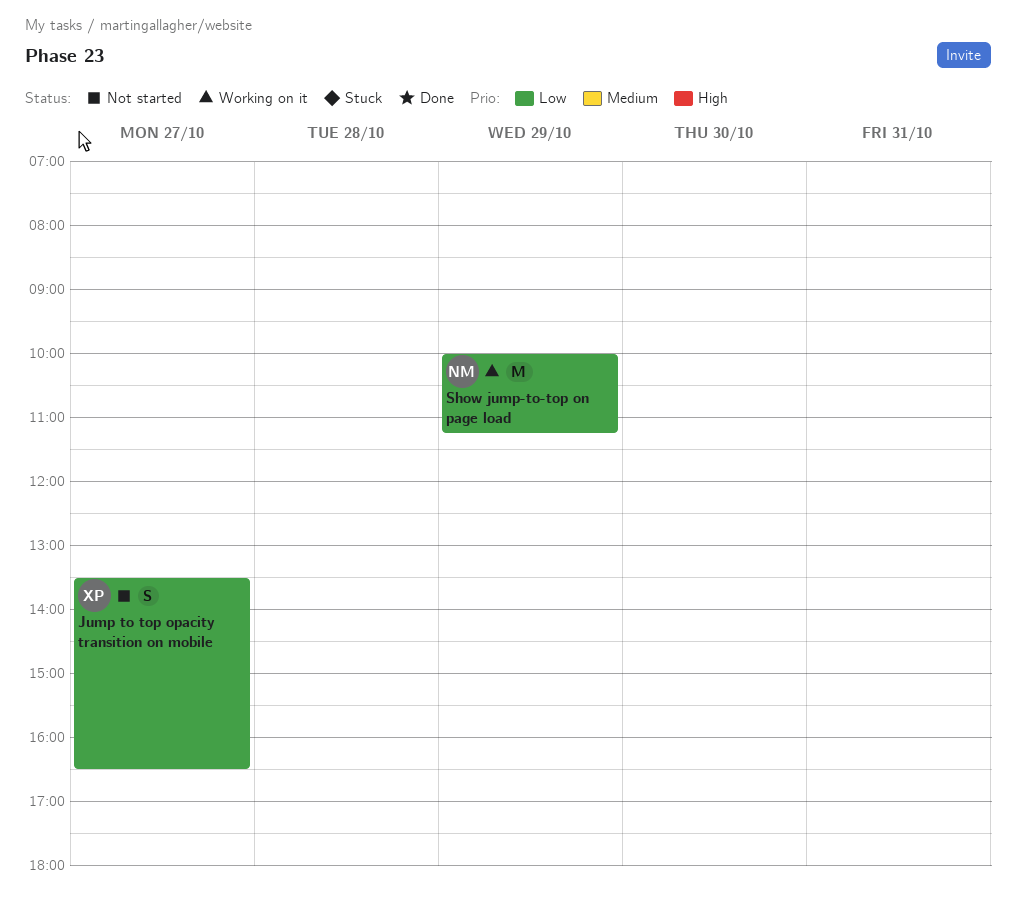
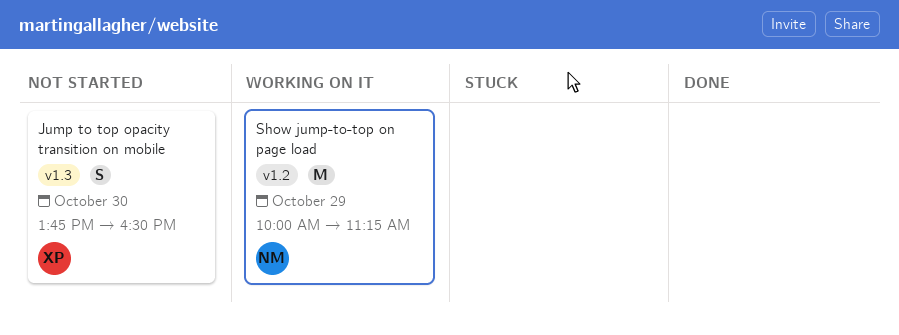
Jump to top opacity transition on mobile, day: Oct 27 -> Oct 30
Jump to top opacity transition on mobile, begins: 13:30 -> 13:45

